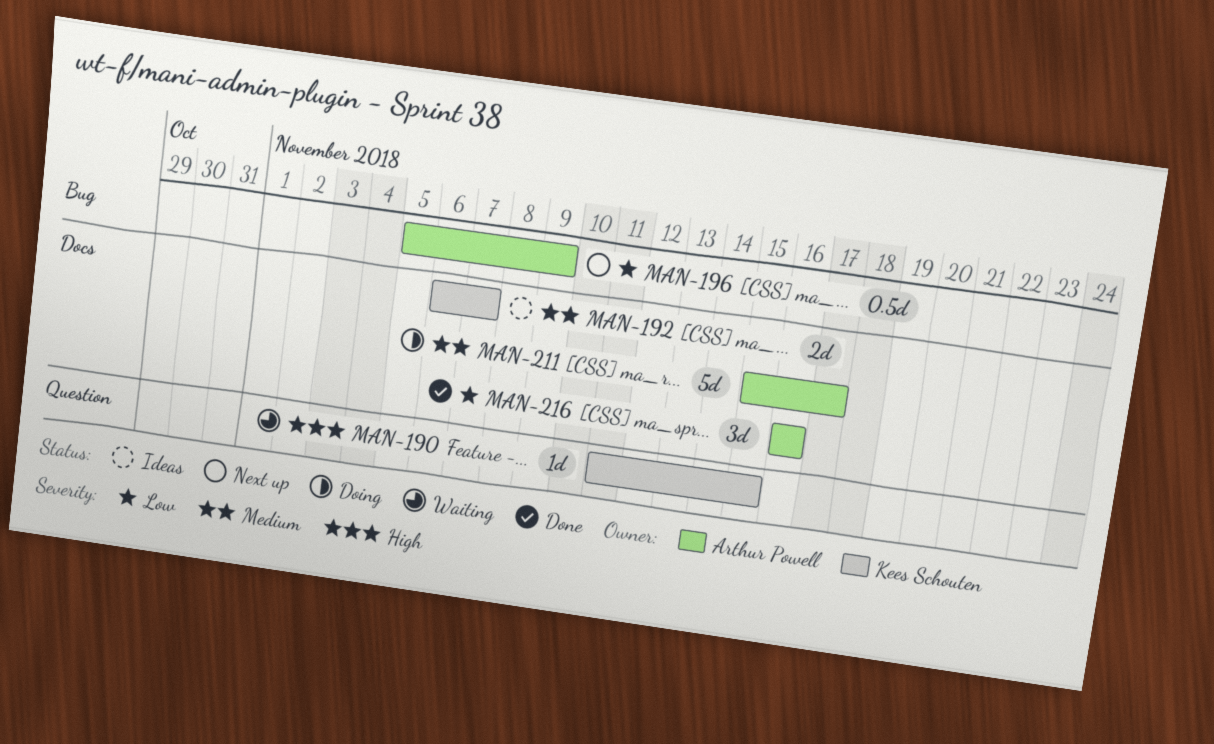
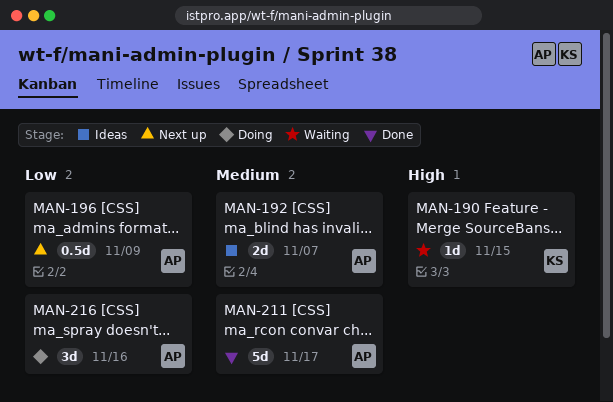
MAN-192, owner: Kees Schouten -> Arthur Powell
MAN-211, status: Doing -> Done
MAN-216, status: Done -> Doing

